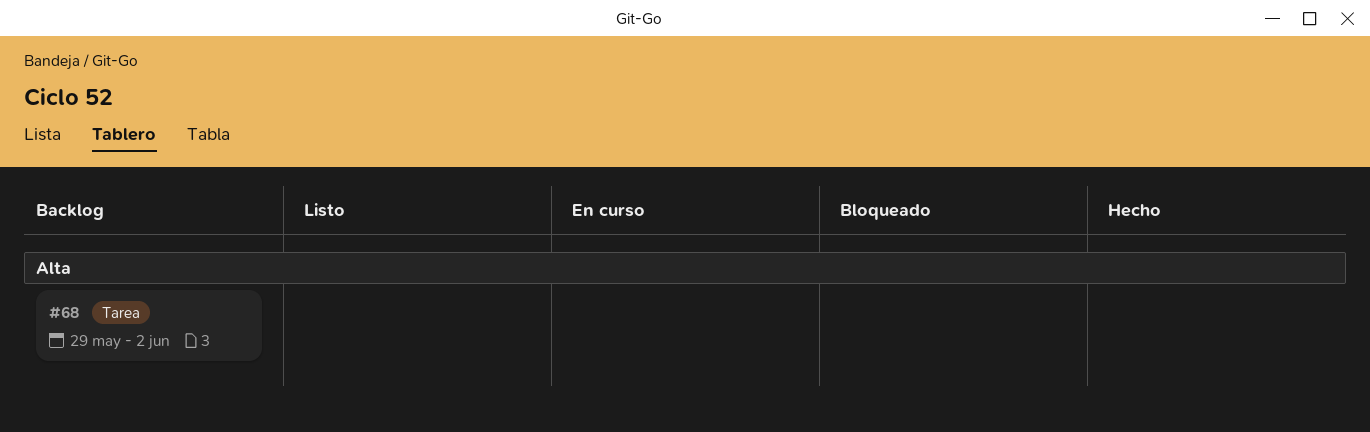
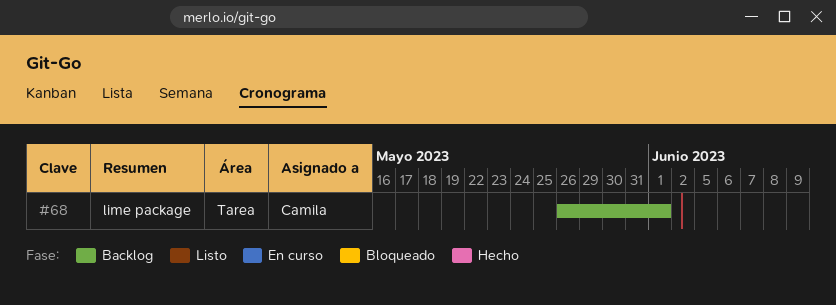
#68, start: May 29 -> May 26
#68, due: Jun 2 -> Jun 1

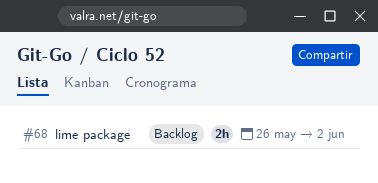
#68, due: Jun 1 -> Jun 2

